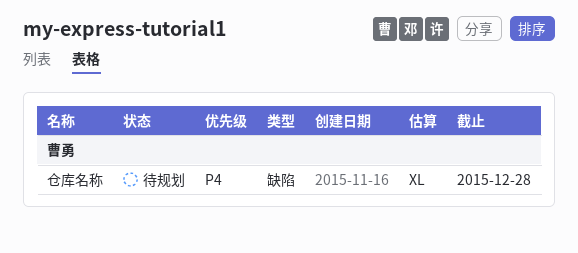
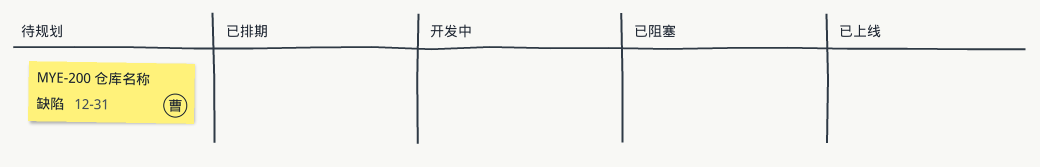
仓库名称, due: Dec 28 -> Dec 31

